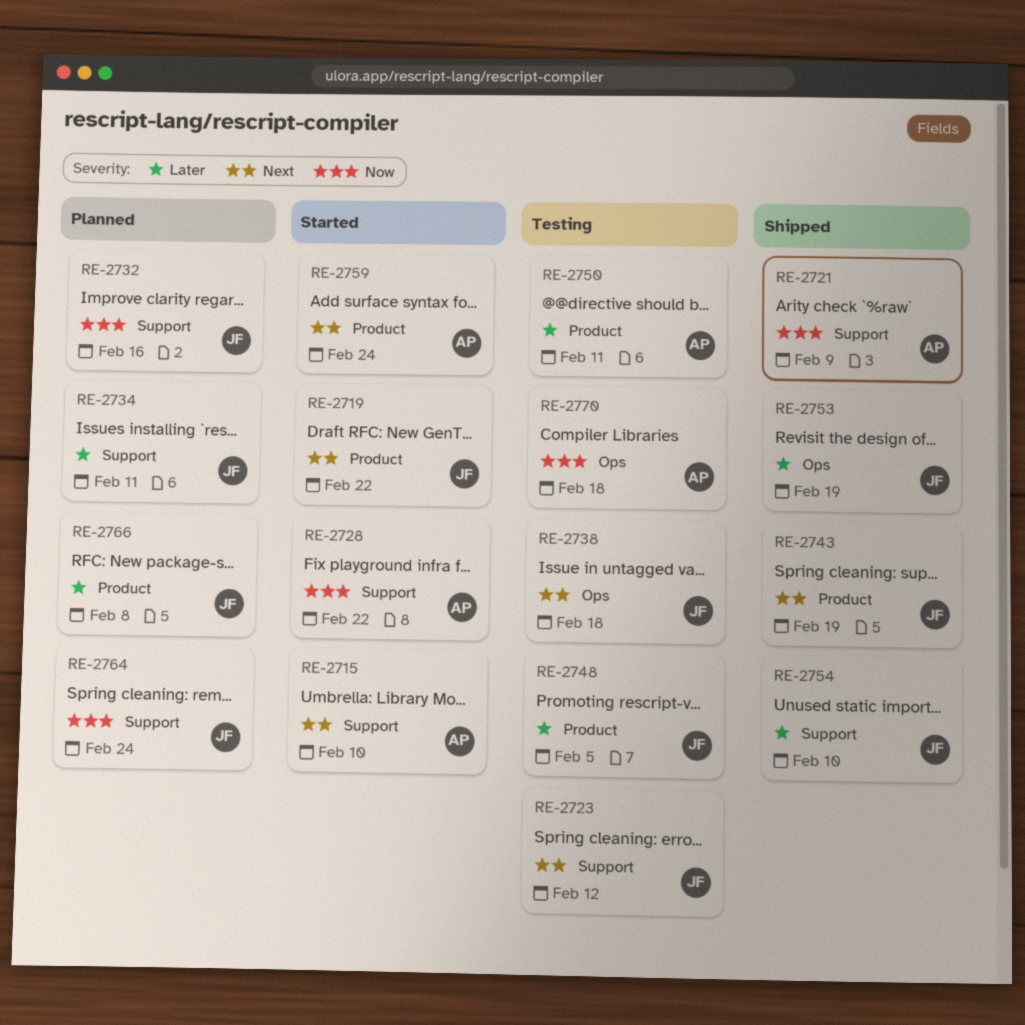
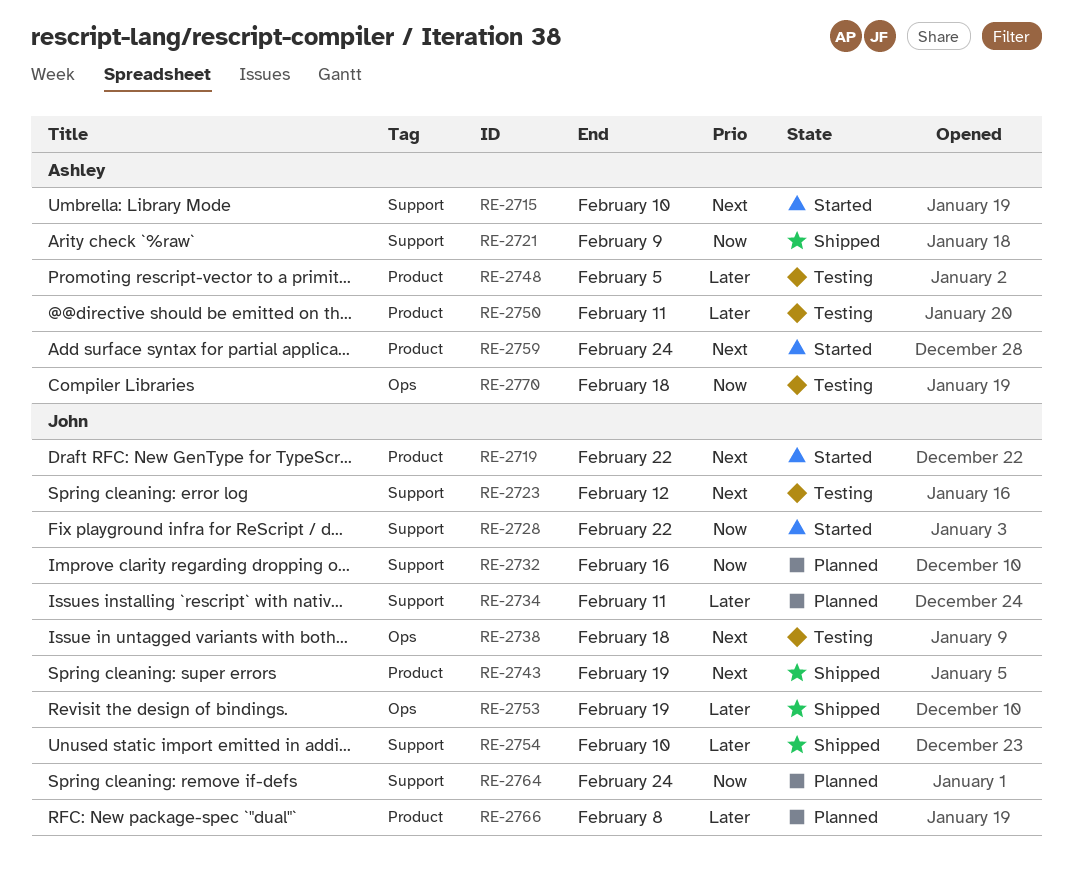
RE-2728, owner: Ashley -> John
RE-2748, owner: John -> Ashley

